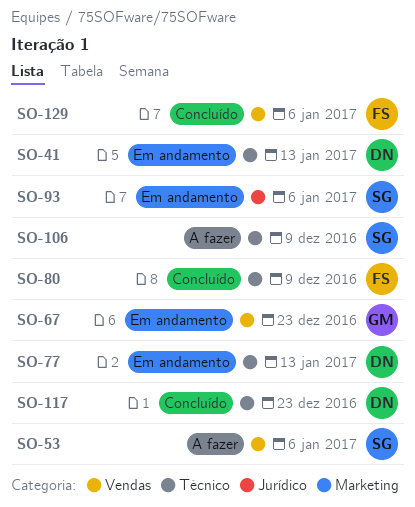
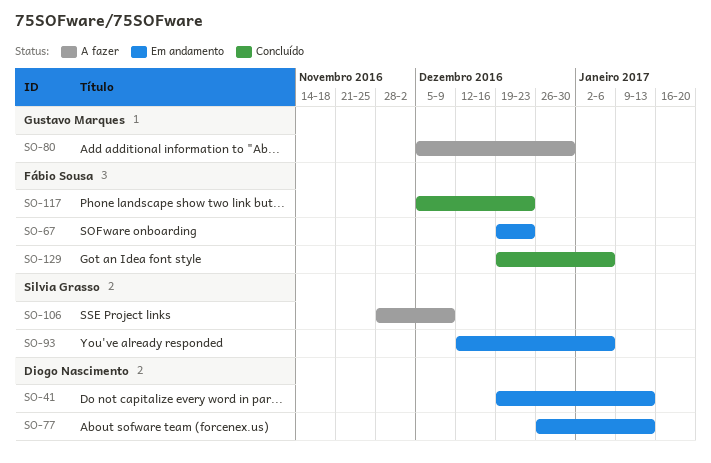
SO-53: present -> none
SO-67, owner: Gustavo Marques -> Fábio Sousa
SO-80, status: Concluído -> A fazer
SO-80, owner: Fábio Sousa -> Gustavo Marques
SO-80, due: Dec 9 -> Dec 30
SO-117, owner: Diogo Nascimento -> Fábio Sousa

